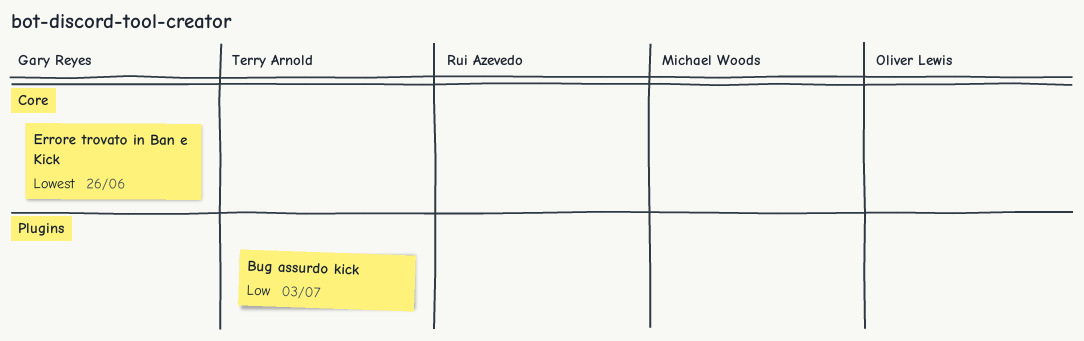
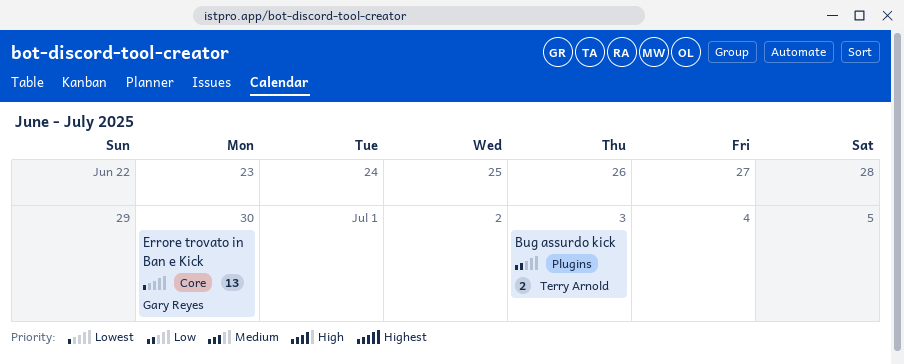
Errore trovato in Ban e Kick, due: Jun 26 -> Jun 30

